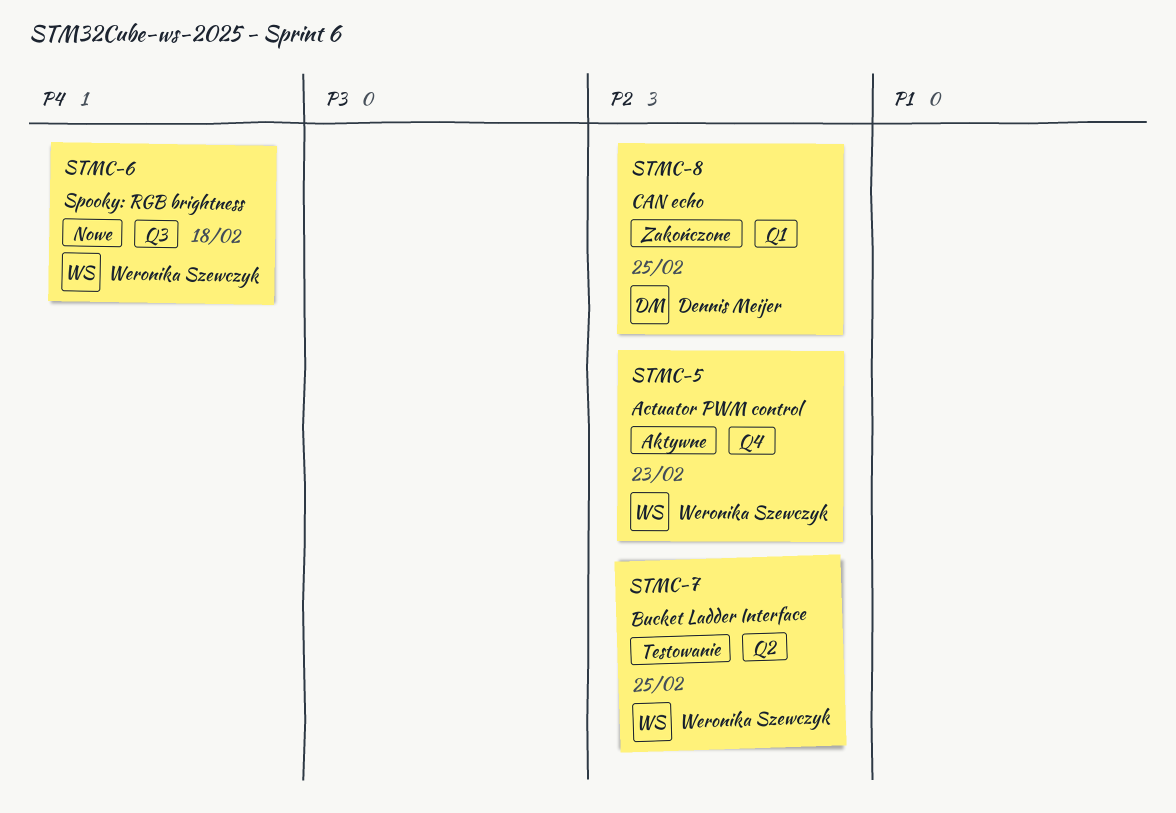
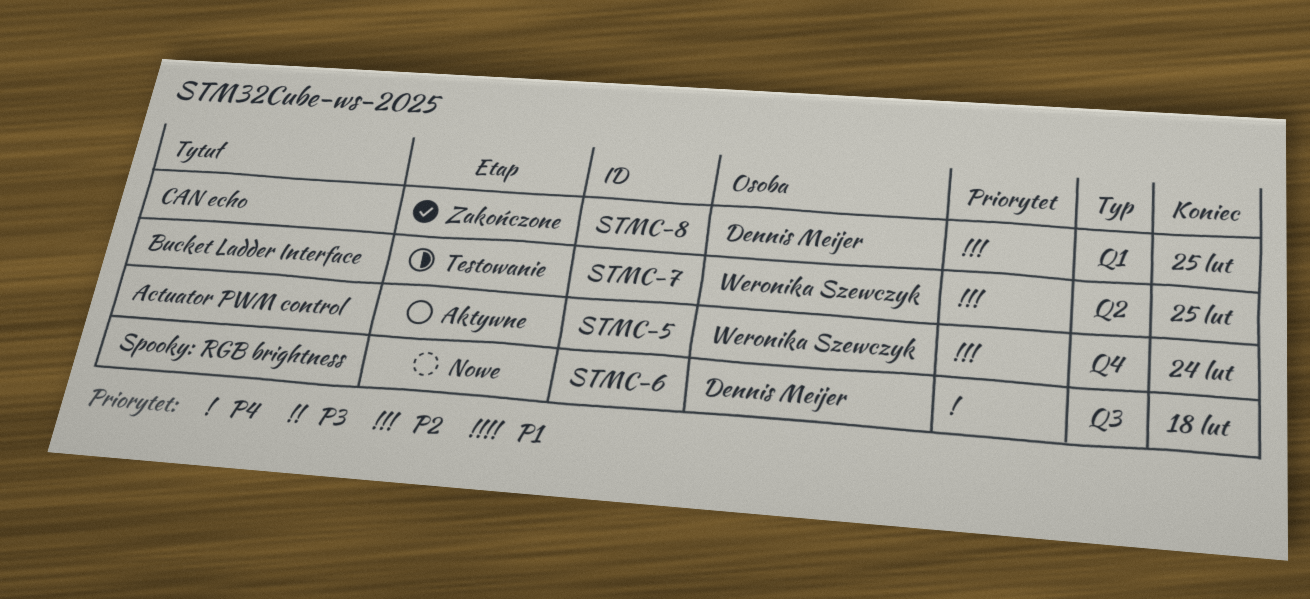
STMC-5, due: Feb 23 -> Feb 24
STMC-6, owner: Weronika Szewczyk -> Dennis Meijer

